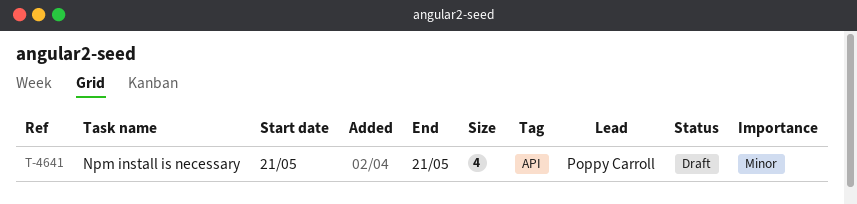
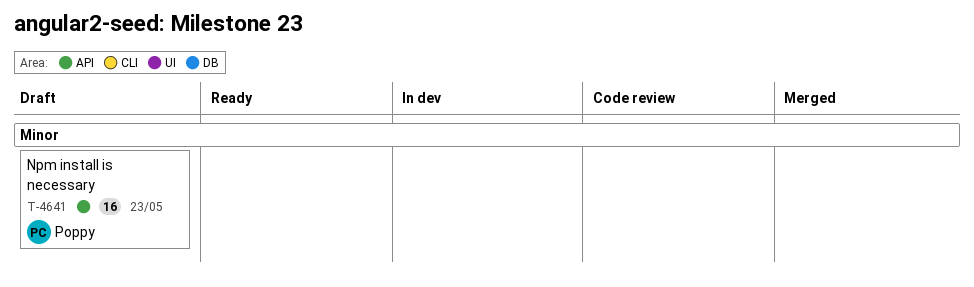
T-4641, estimate: 4 -> 16
T-4641, due: May 21 -> May 23

